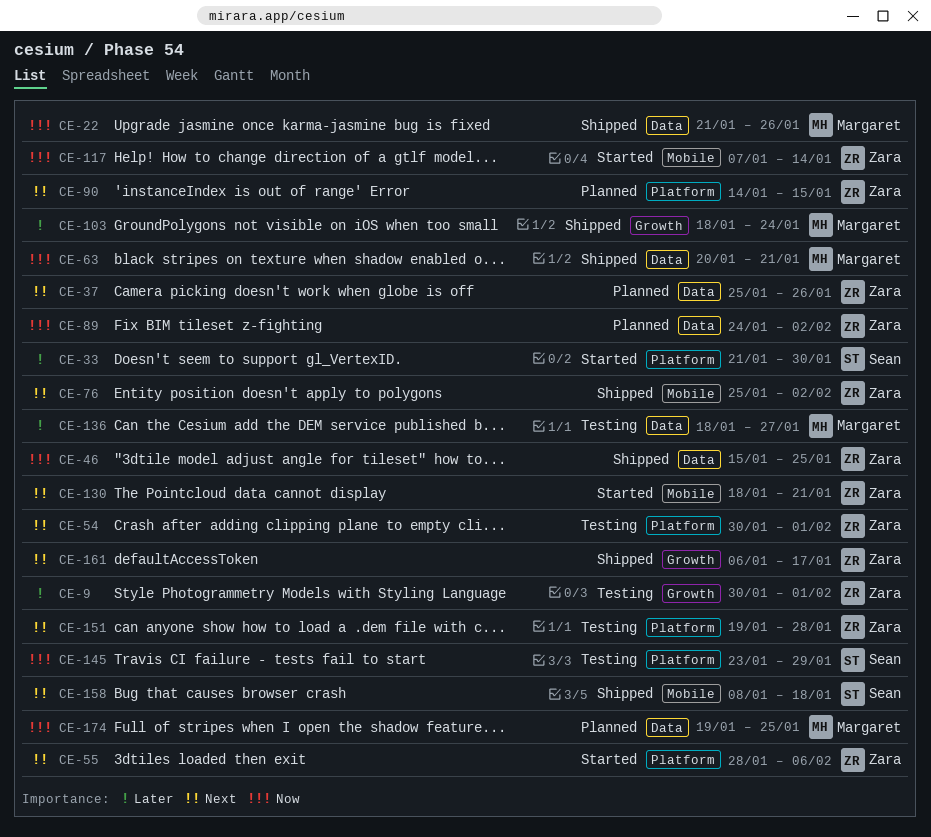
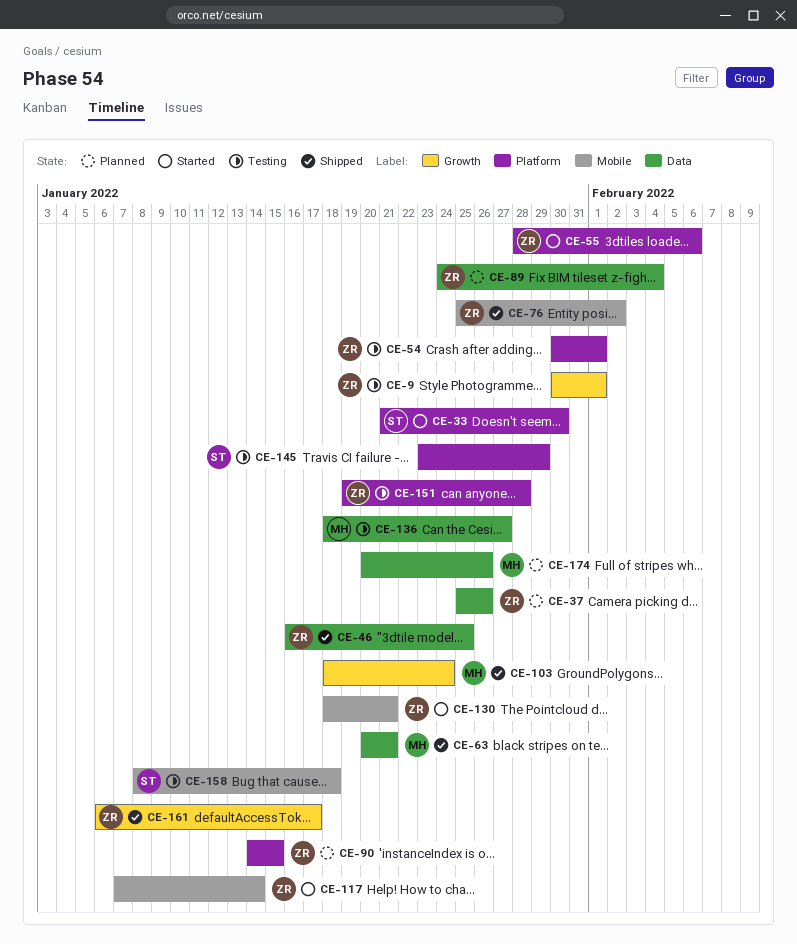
CE-22: present -> none
CE-46, start: Jan 15 -> Jan 16
CE-89, due: Feb 2 -> Feb 4
CE-158, status: Shipped -> Testing
CE-174, start: Jan 19 -> Jan 20
CE-174, due: Jan 25 -> Jan 26

